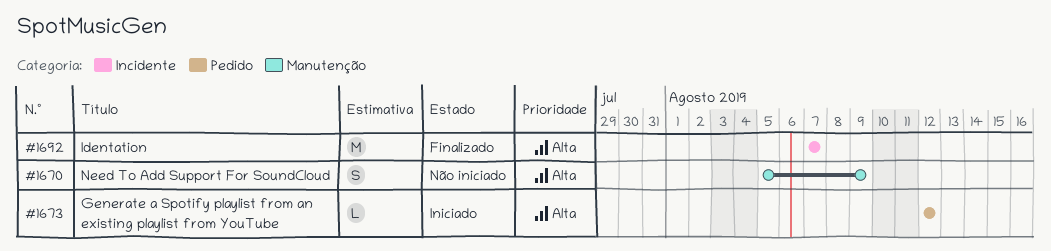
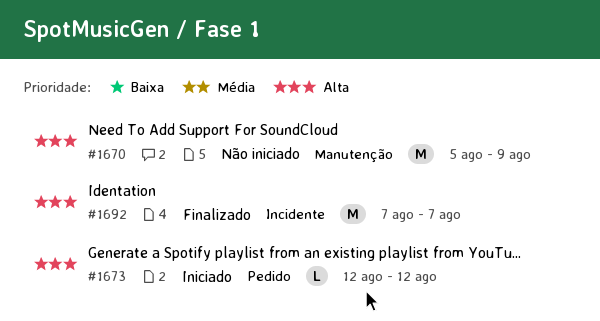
#1670, estimate: S -> M

